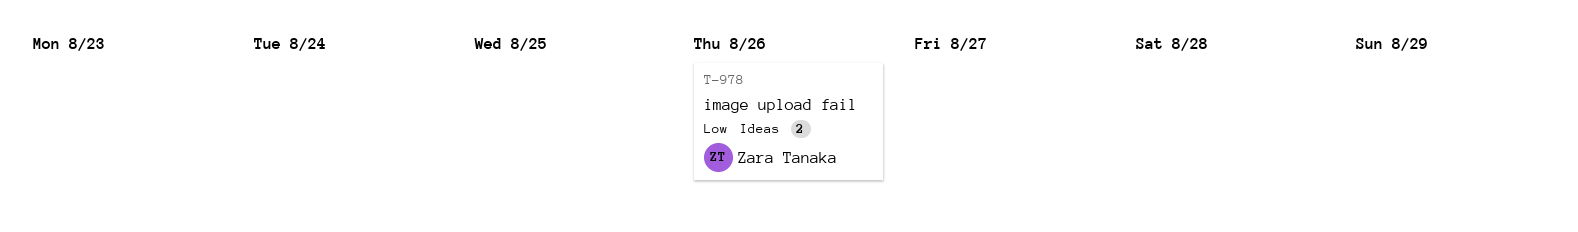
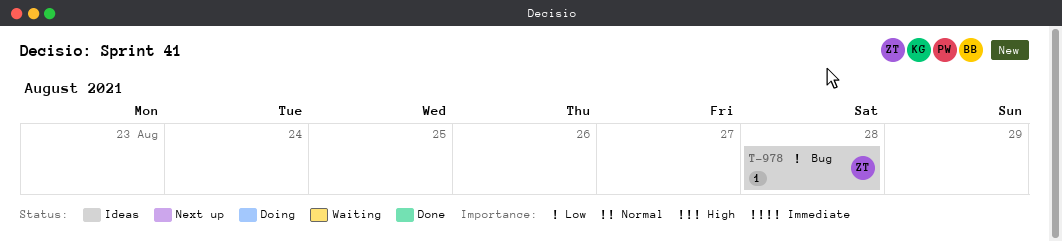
T-978, estimate: 2 -> 1
T-978, due: Aug 26 -> Aug 28

